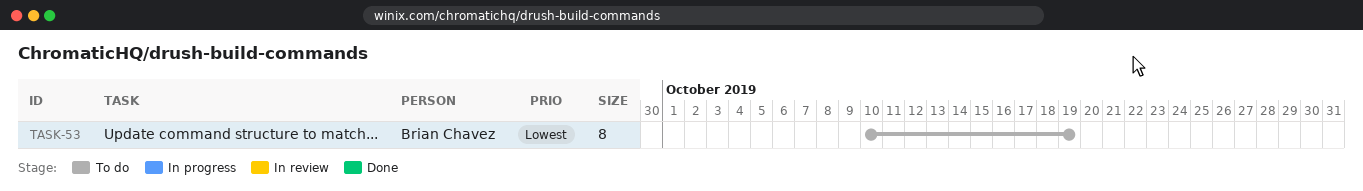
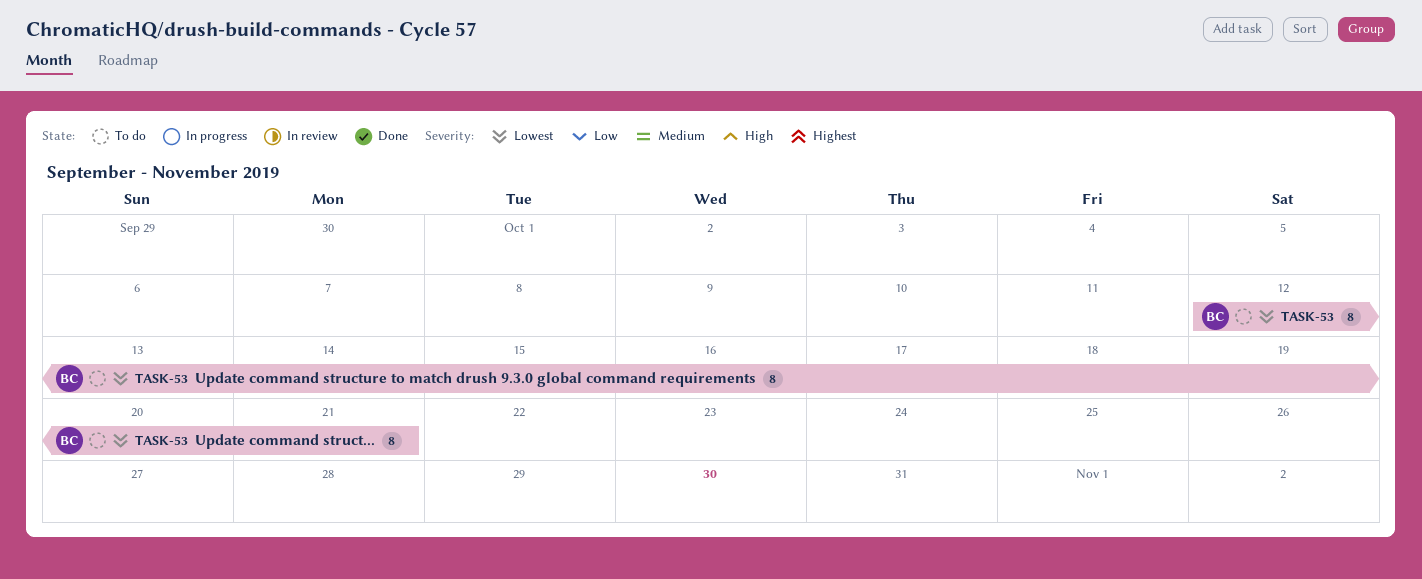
TASK-53, start: Oct 10 -> Oct 12
TASK-53, due: Oct 19 -> Oct 21

